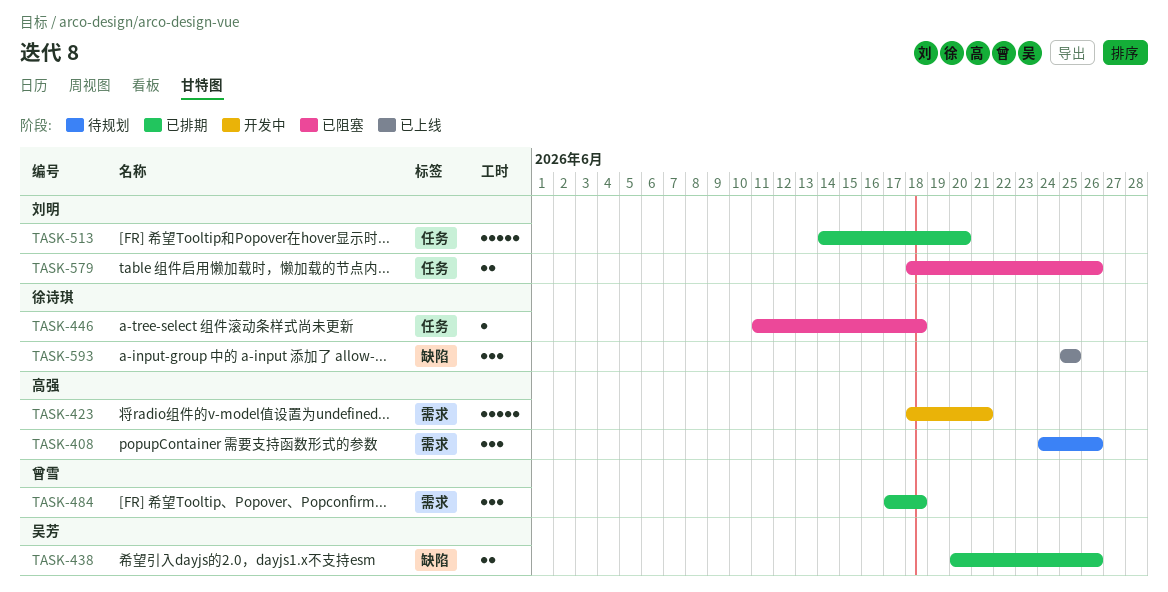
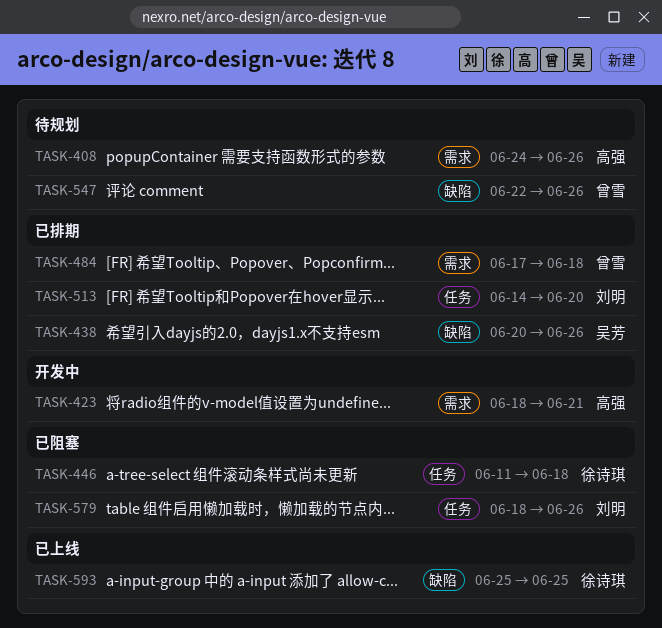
TASK-547: none -> present

